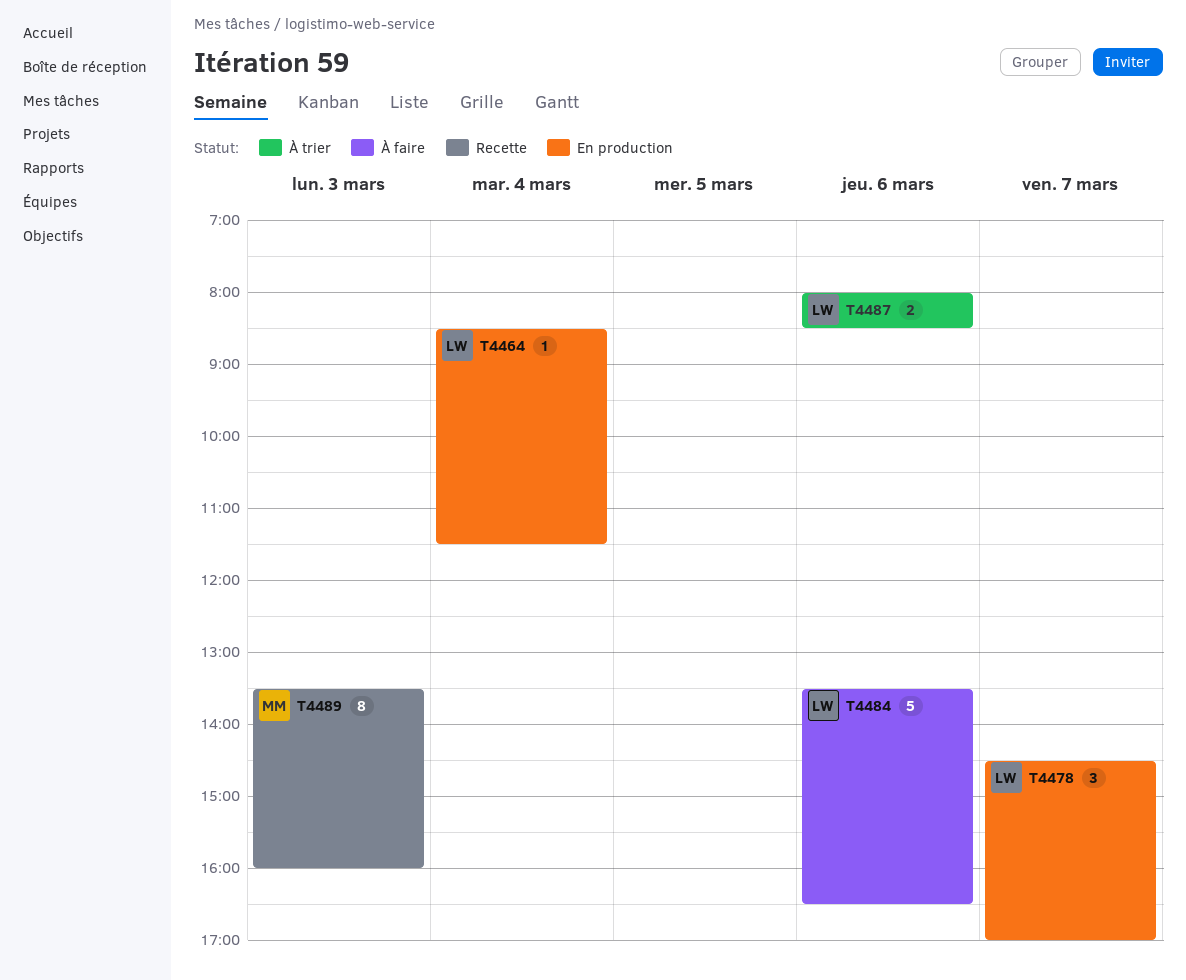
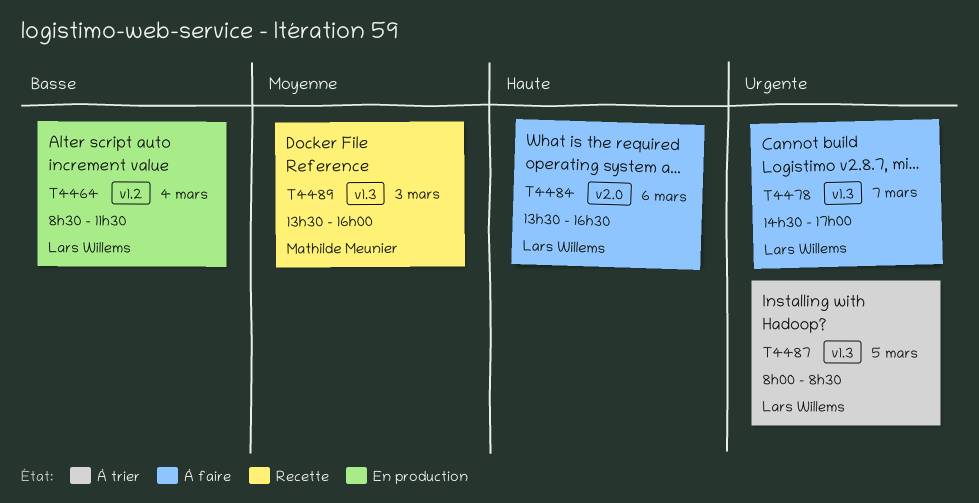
T4478, status: En production -> À faire
T4487, day: Mar 6 -> Mar 5

